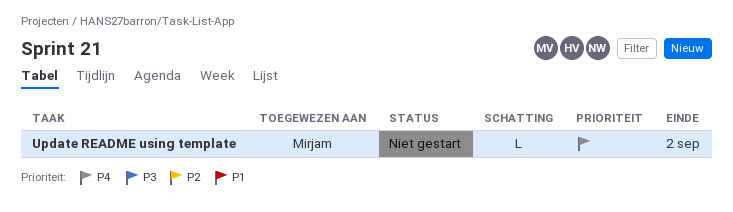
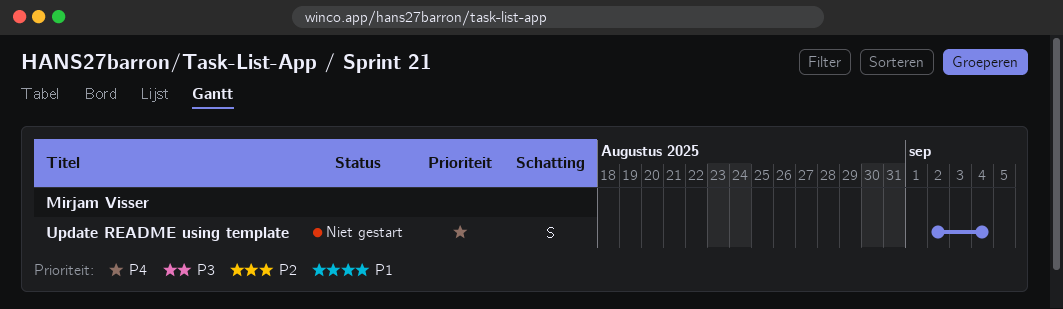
Update README using template, estimate: L -> S
Update README using template, due: Sep 2 -> Sep 4

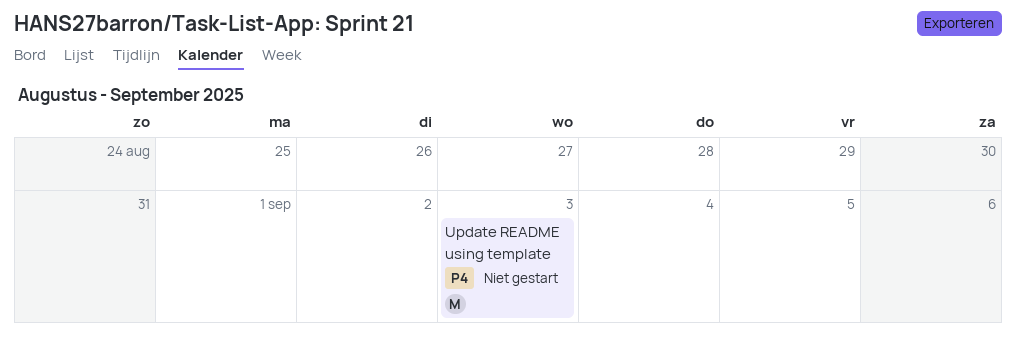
Update README using template, estimate: S -> M
Update README using template, due: Sep 4 -> Sep 3

